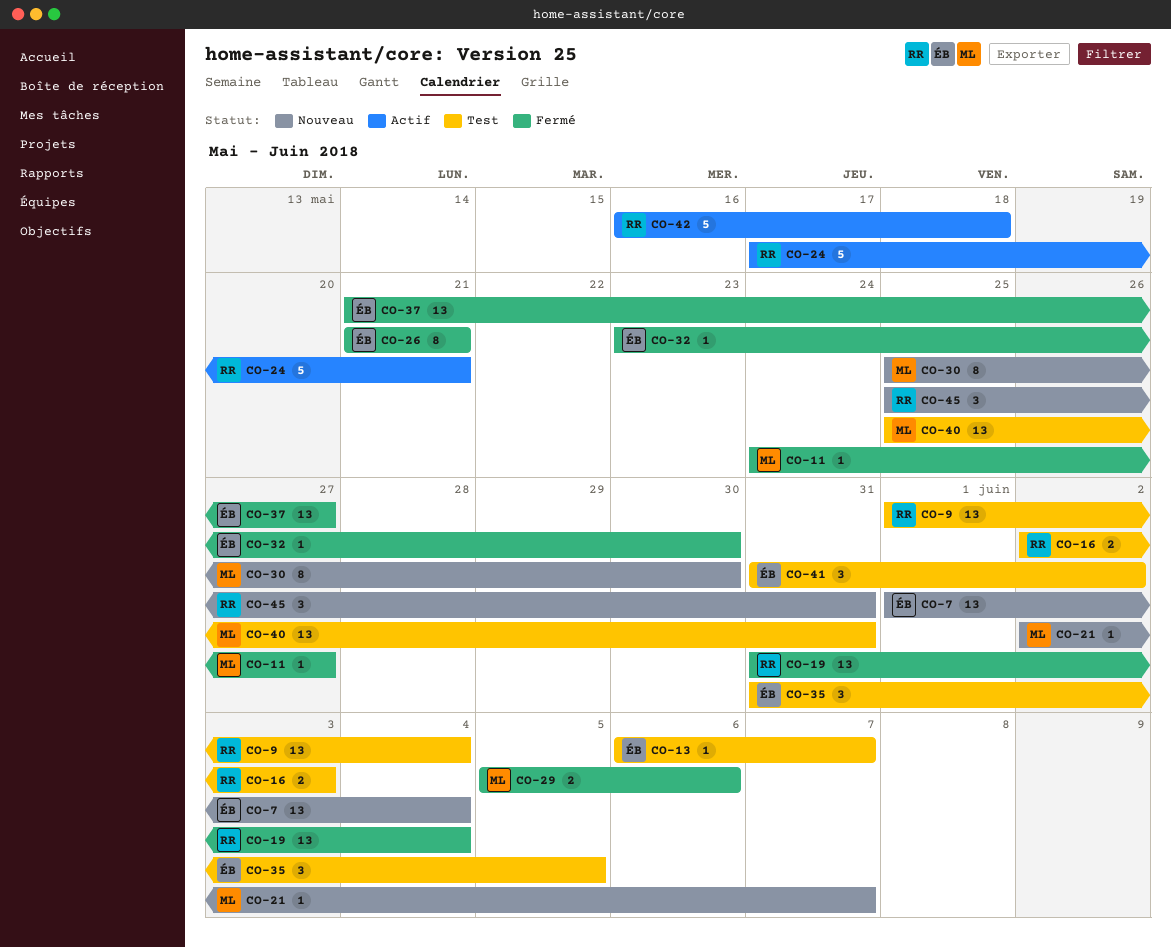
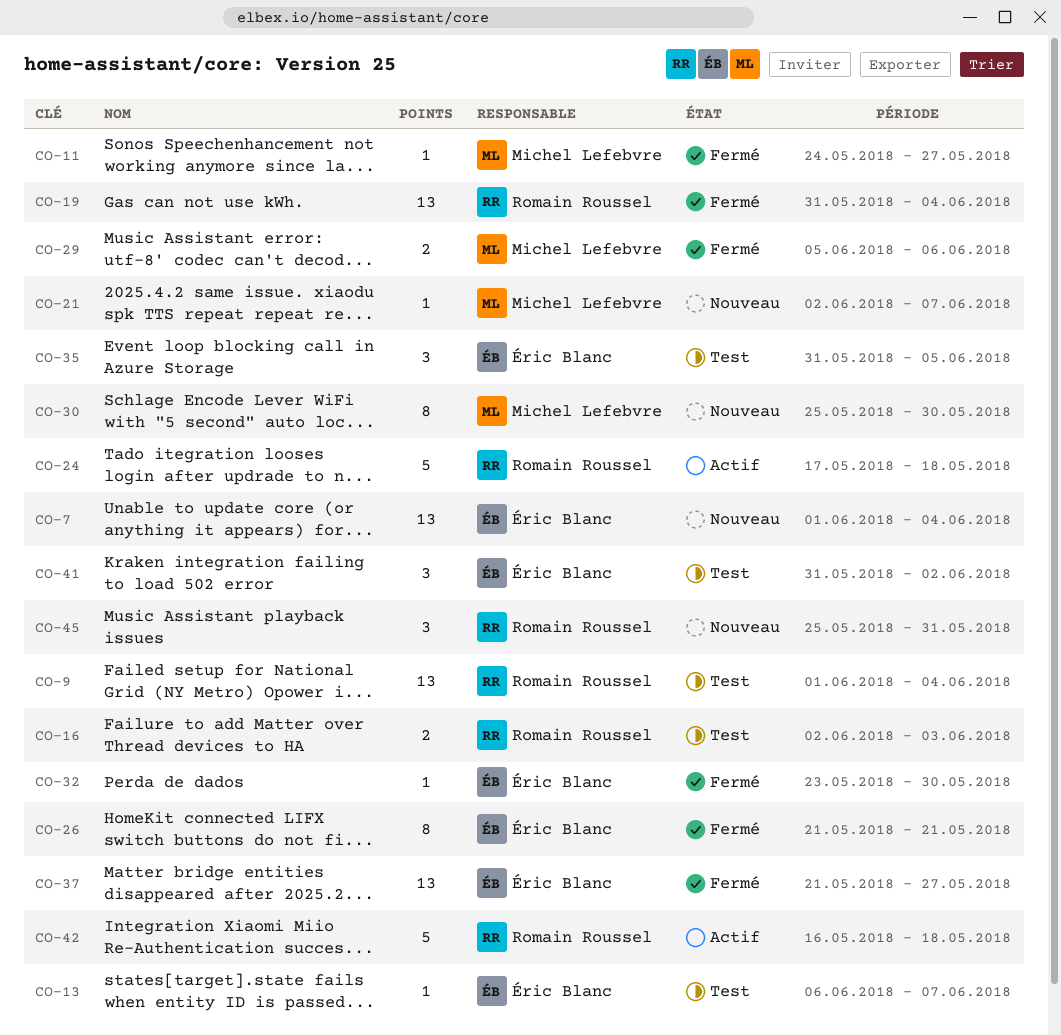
CO-24, due: May 21 -> May 18
CO-40: present -> none

